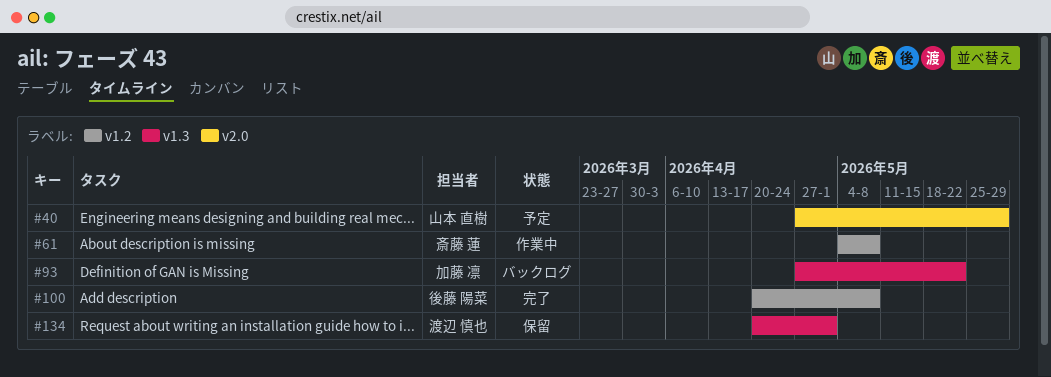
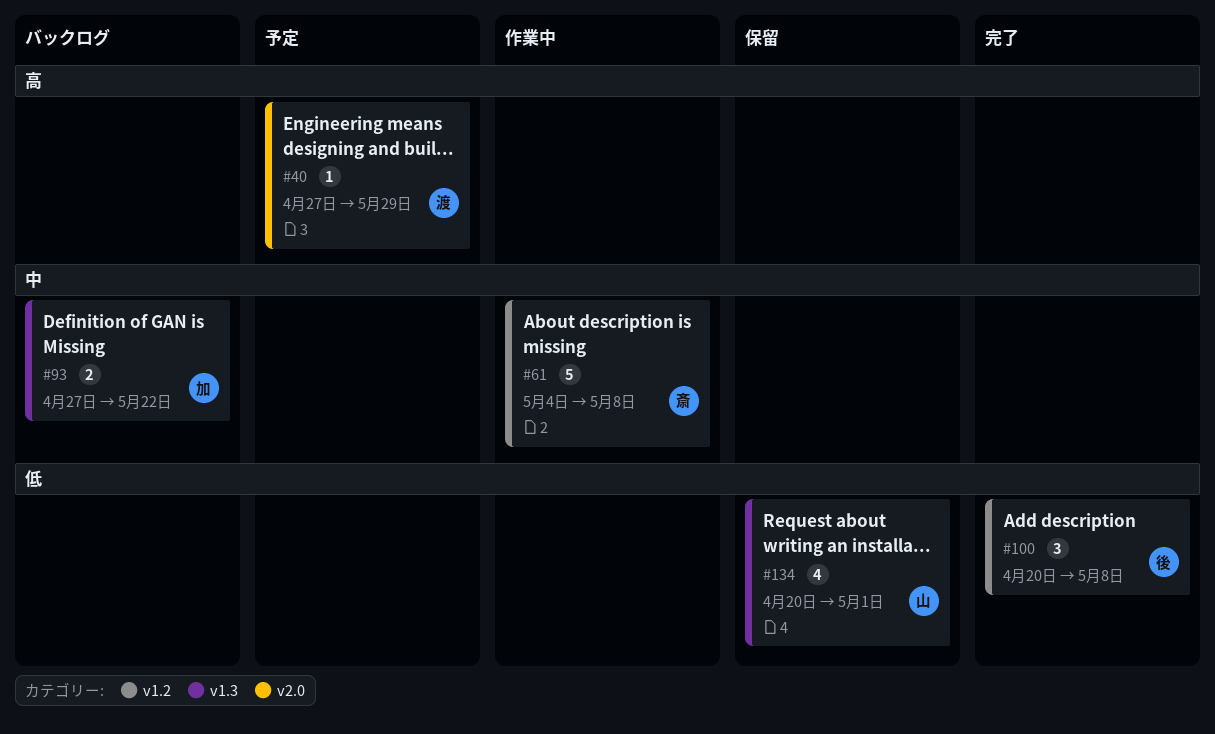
#40, owner: 山本 直樹 -> 渡辺 慎也
#134, owner: 渡辺 慎也 -> 山本 直樹

